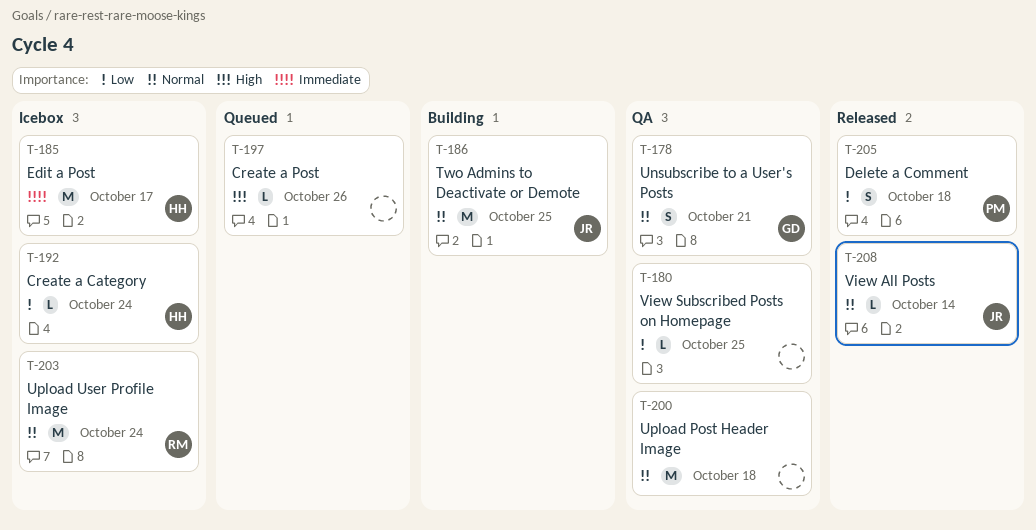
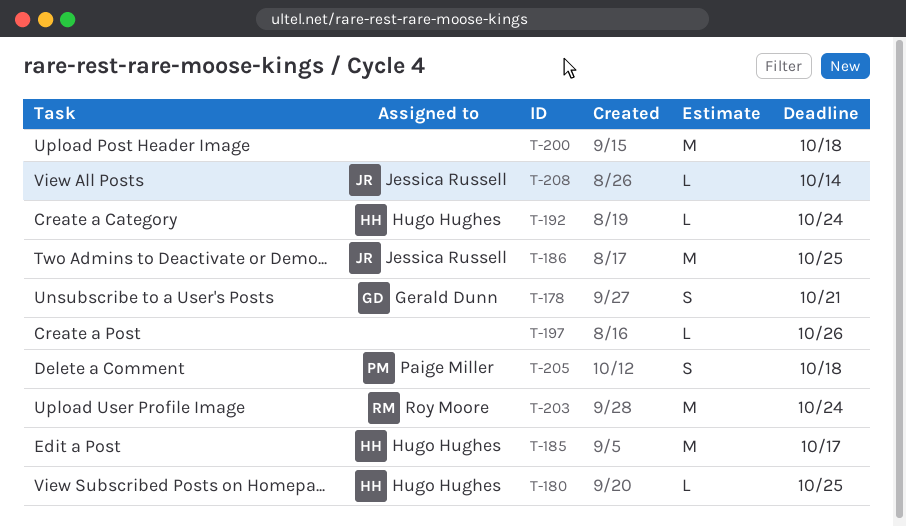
T-180, owner: none -> Hugo Hughes

